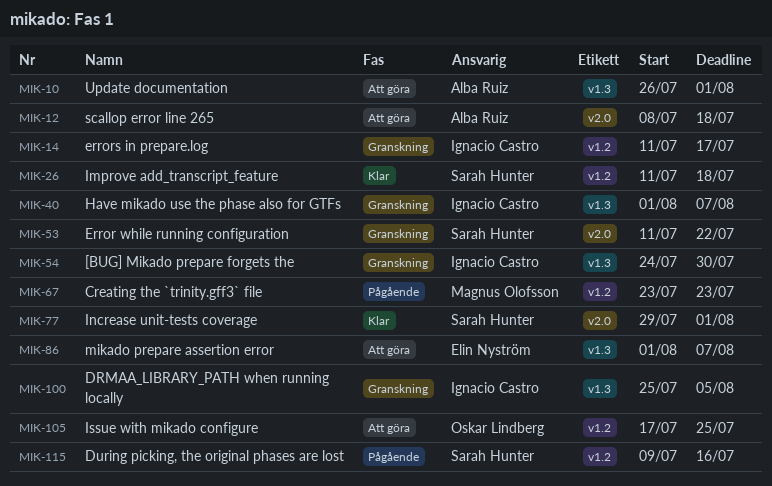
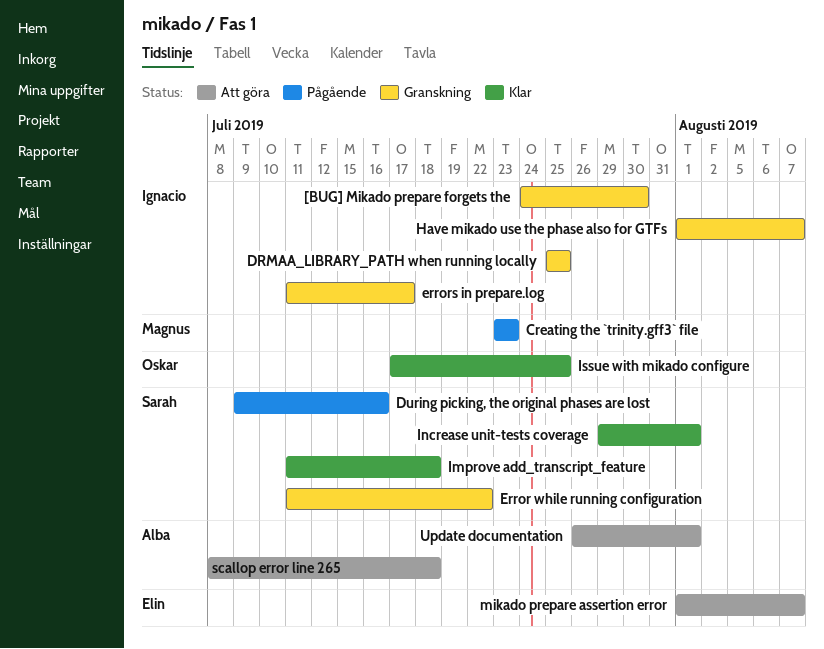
DRMAA_LIBRARY_PATH when running locally, due: Aug 5 -> Jul 25
Issue with mikado configure, status: Att göra -> Klar

